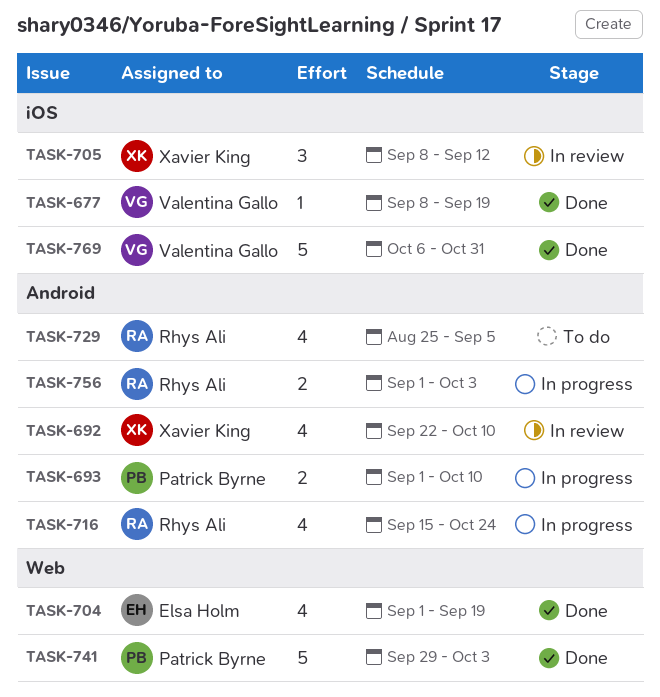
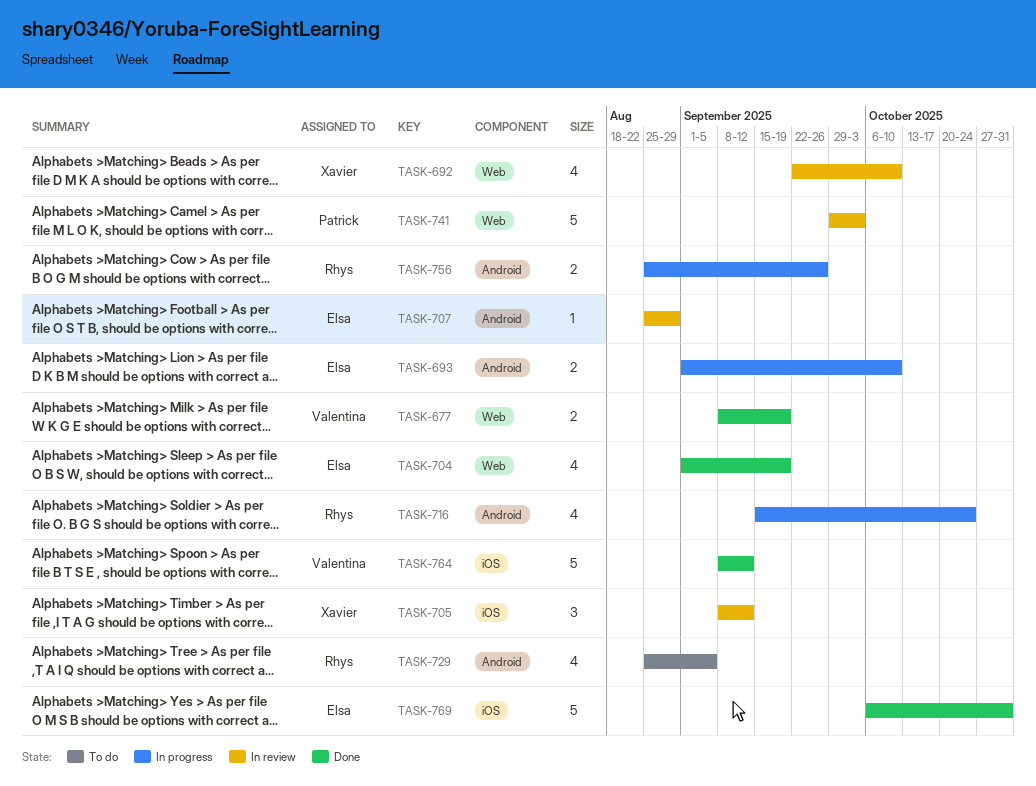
TASK-677, label: iOS -> Web
TASK-677, estimate: 1 -> 2
TASK-692, label: Android -> Web
TASK-693, owner: Patrick Byrne -> Elsa Holm
TASK-707: none -> present
TASK-741, status: Done -> In review
TASK-756, start: Sep 1 -> Aug 25
TASK-756, due: Oct 3 -> Sep 26
TASK-764: none -> present
TASK-769, owner: Valentina Gallo -> Elsa Holm

